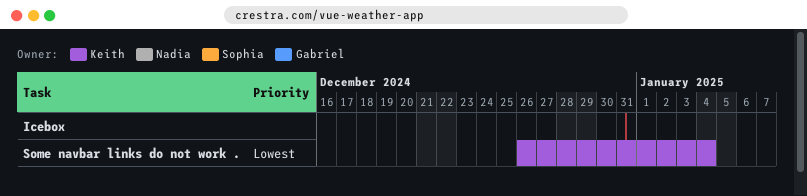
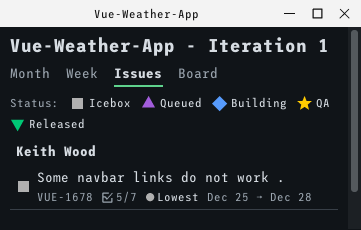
Some navbar links do not work ., start: Dec 26 -> Dec 25
Some navbar links do not work ., due: Jan 4 -> Dec 28

